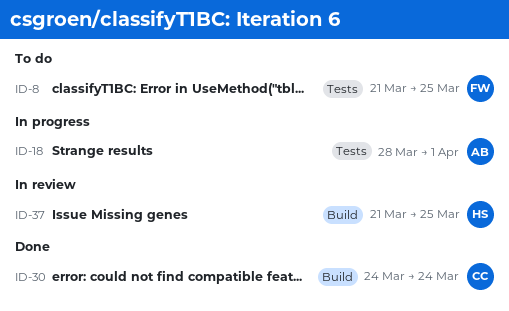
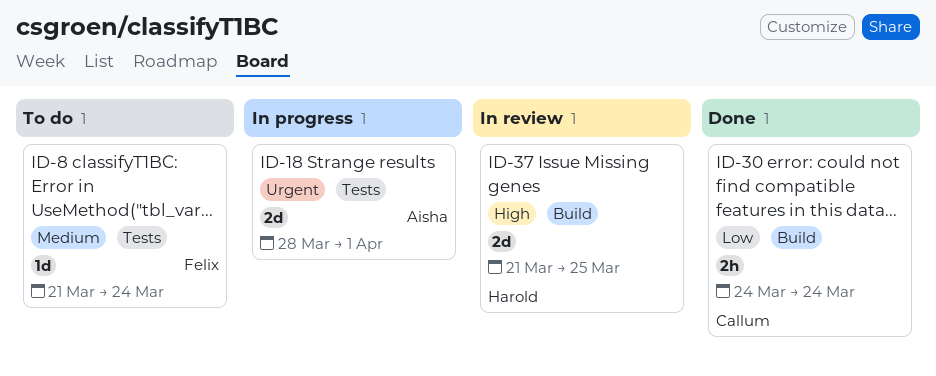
ID-8, due: Mar 25 -> Mar 24

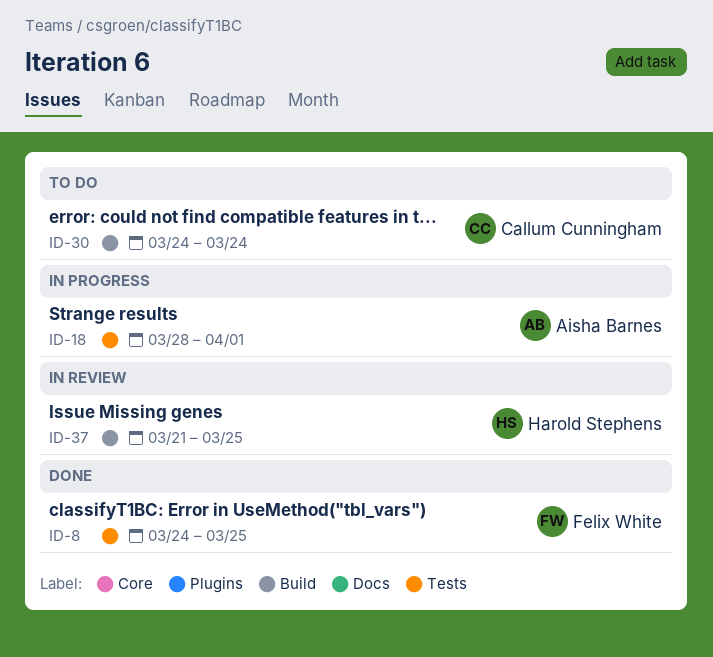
ID-8, status: To do -> Done
ID-8, start: Mar 21 -> Mar 24
ID-8, due: Mar 24 -> Mar 25
ID-30, status: Done -> To do

